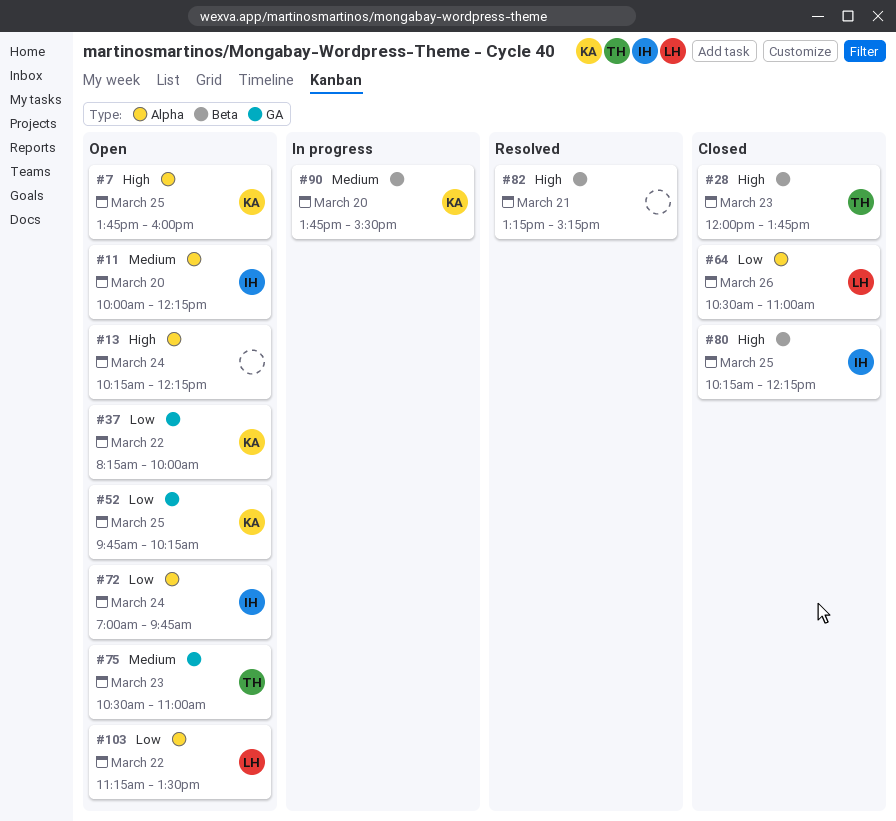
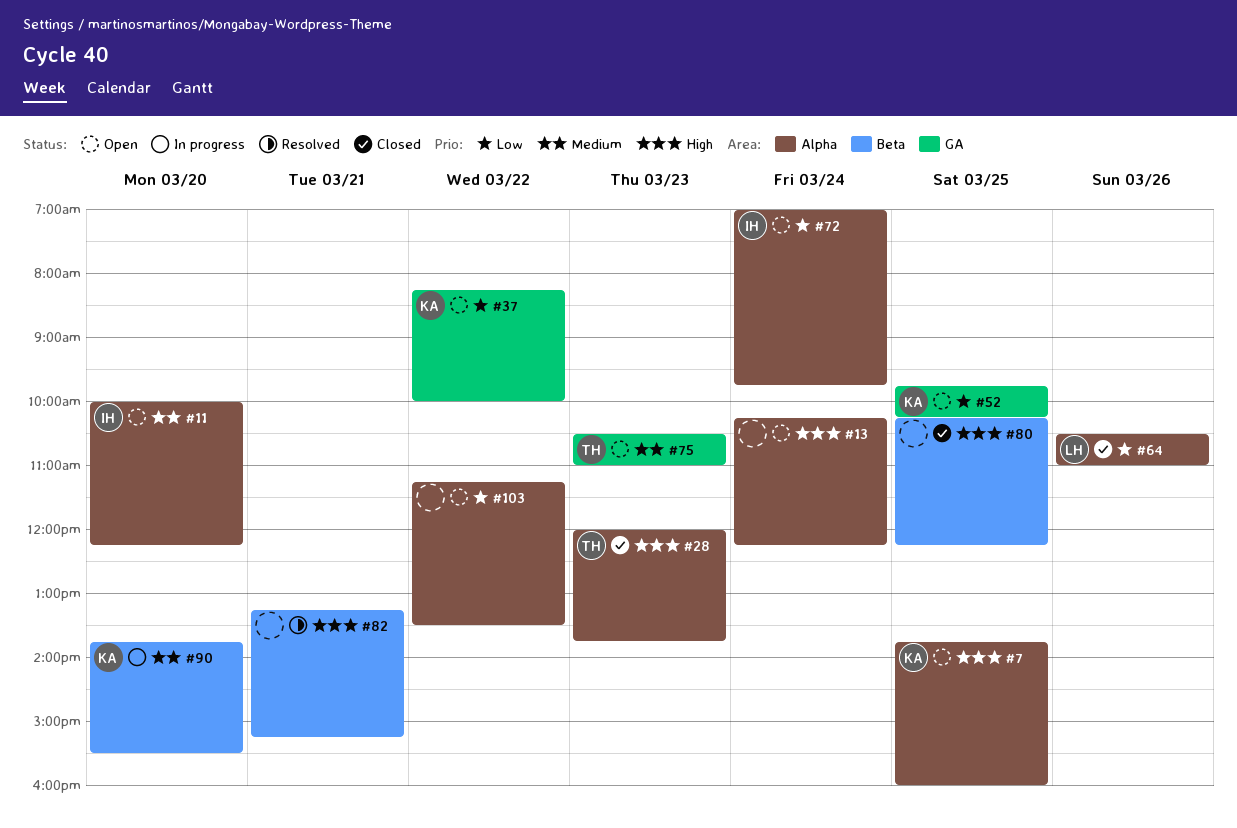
#28, label: Beta -> Alpha
#80, owner: IH -> none
#103, owner: LH -> none

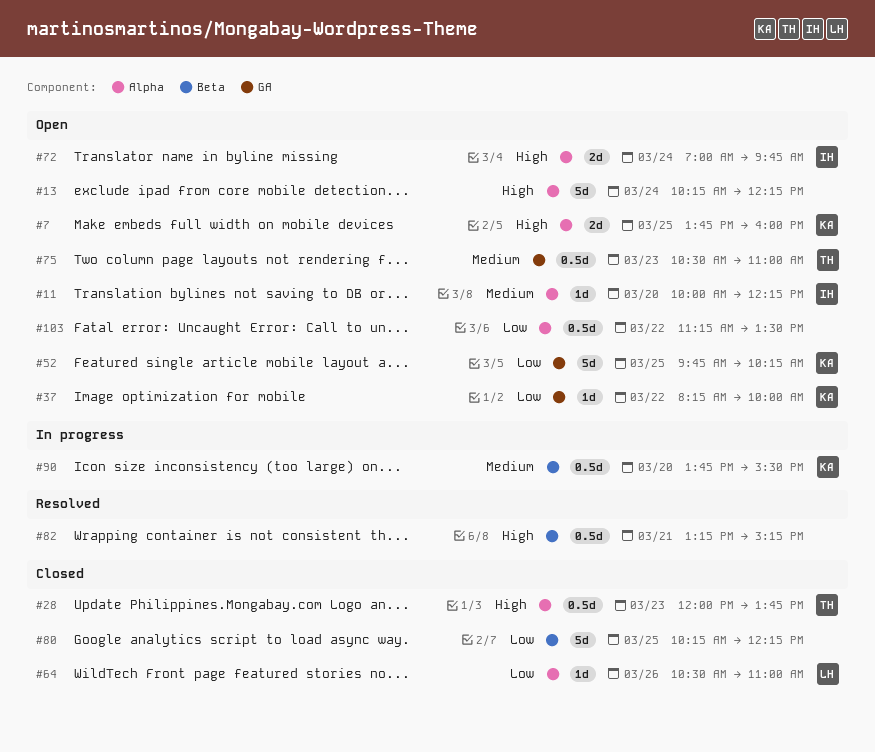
#72, priority: Low -> High
#80, priority: High -> Low

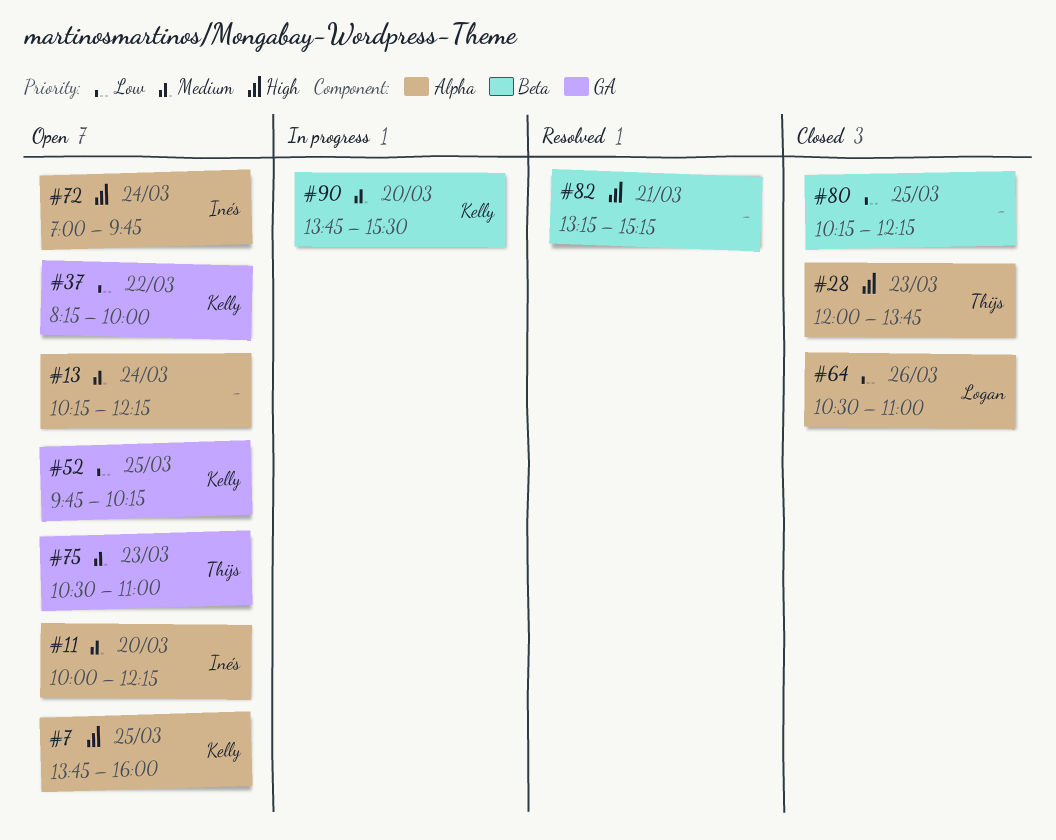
#13, priority: High -> Medium
#103: present -> none

